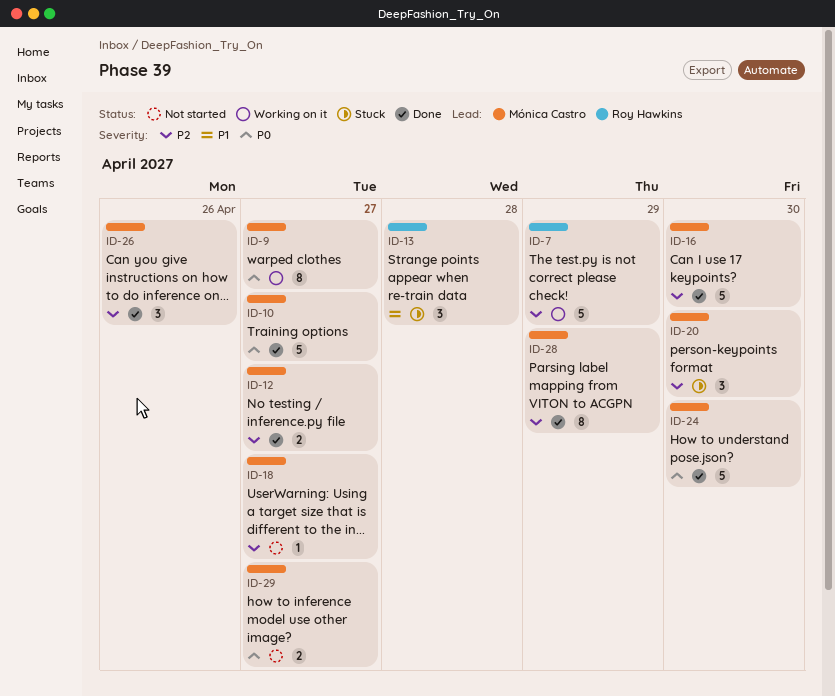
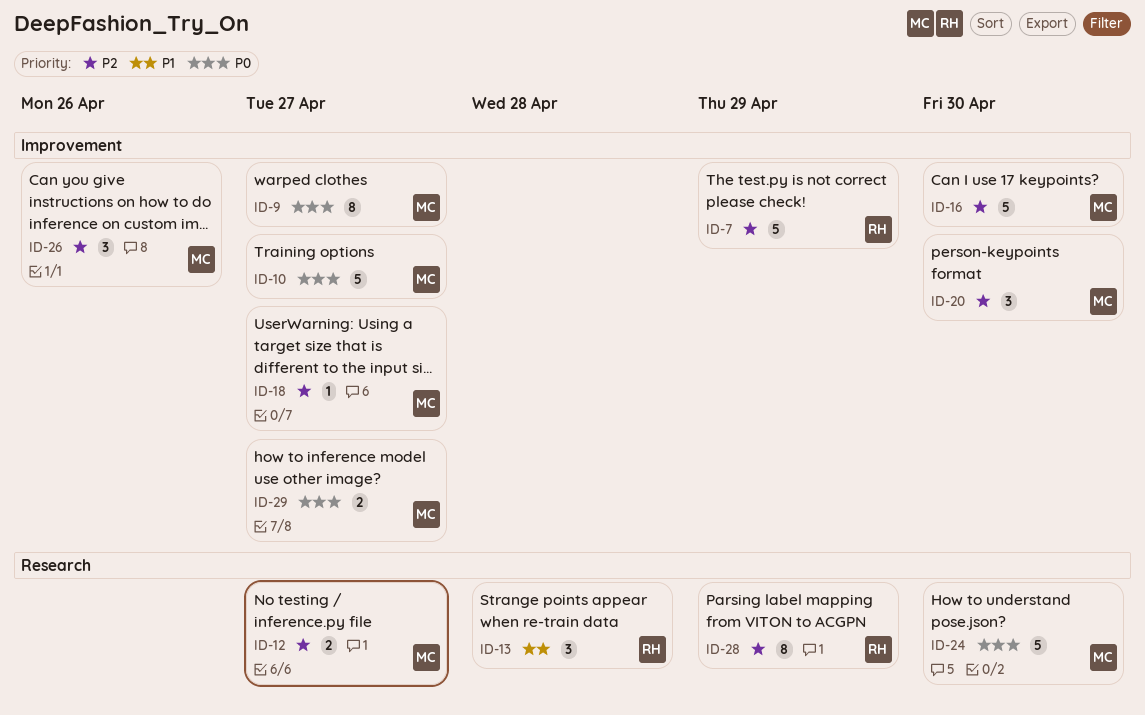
ID-28, owner: Mónica Castro -> Roy Hawkins

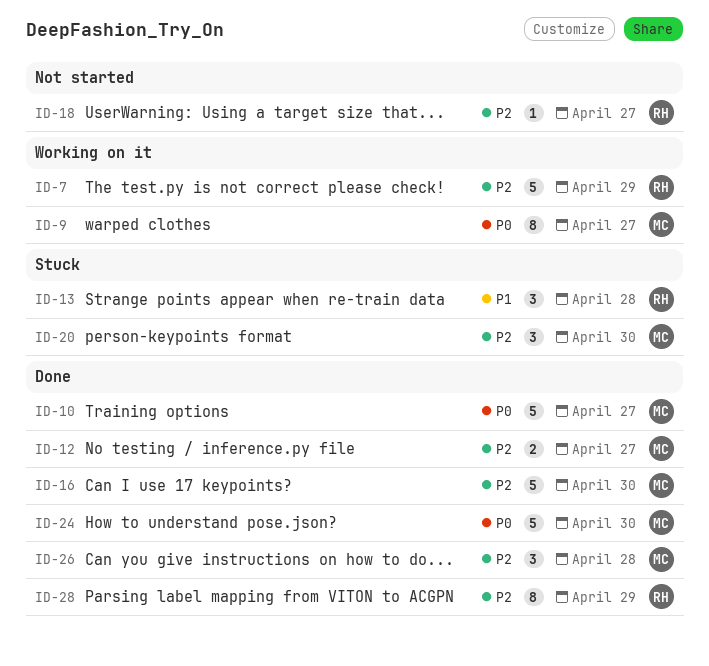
ID-18, owner: MC -> RH
ID-26, due: Apr 26 -> Apr 28
ID-29: present -> none

